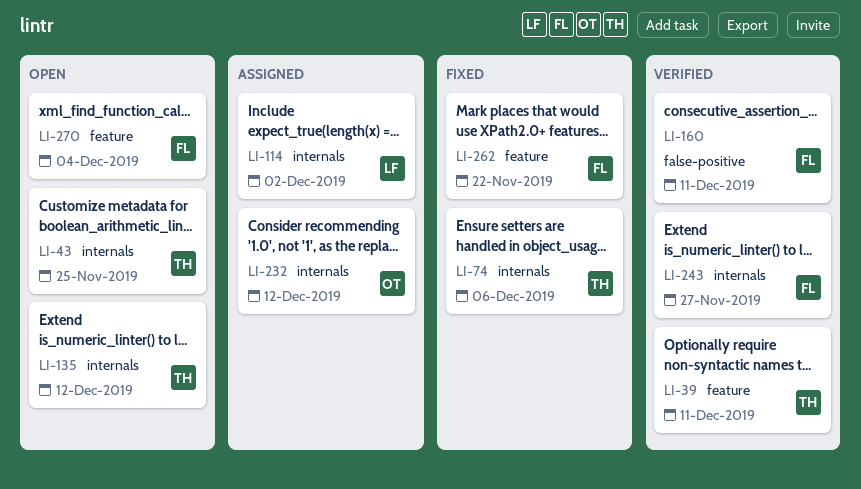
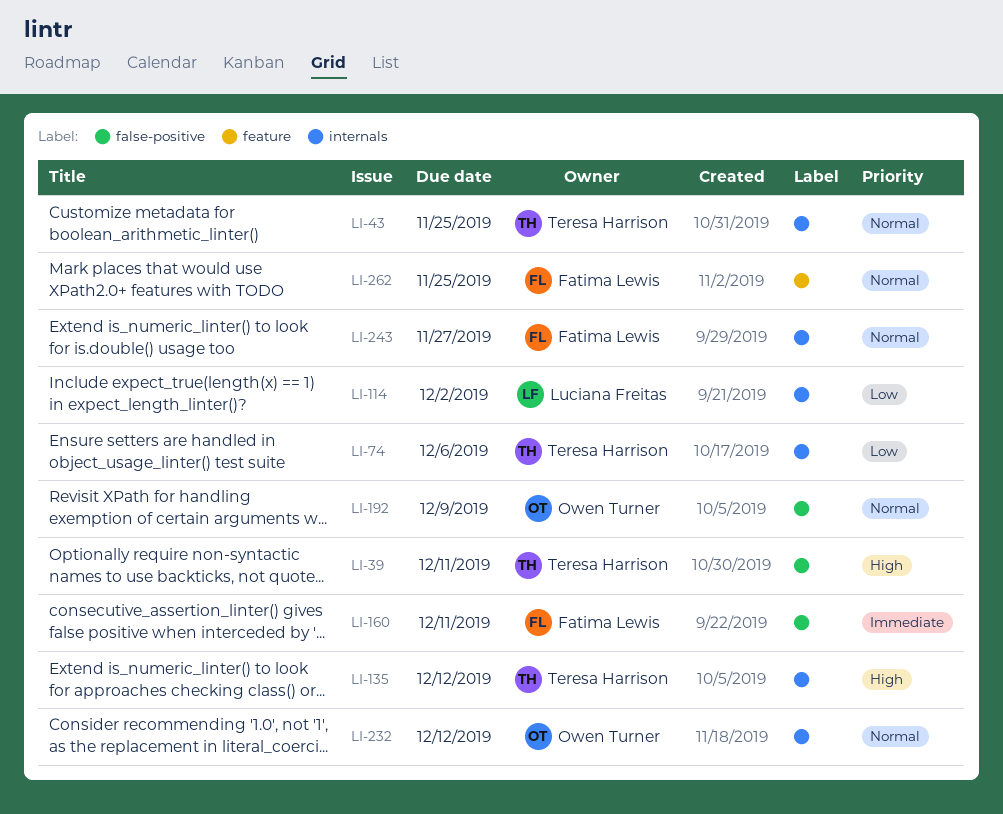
LI-39, label: feature -> false-positive
LI-192: none -> present
LI-262, due: Nov 22 -> Nov 25
LI-270: present -> none

